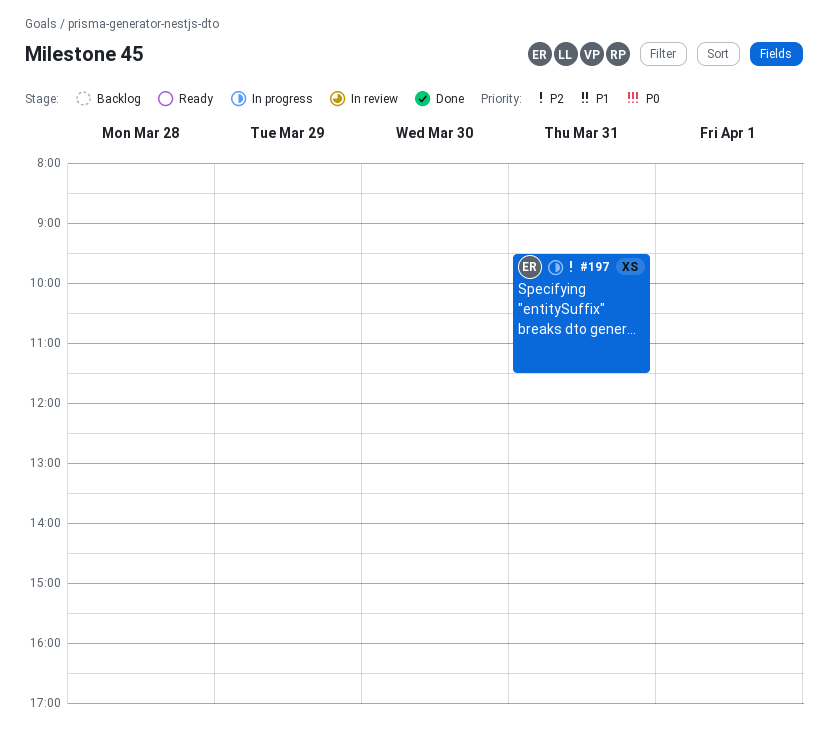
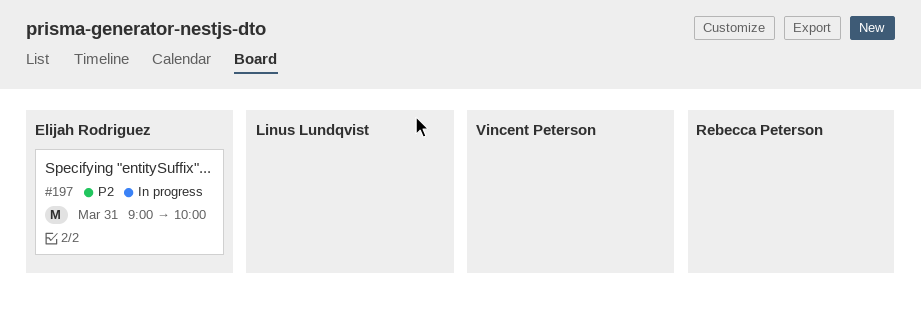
#197, estimate: XS -> M
#197, begins: 09:30 -> 09:00
#197, ends: 11:30 -> 10:00

